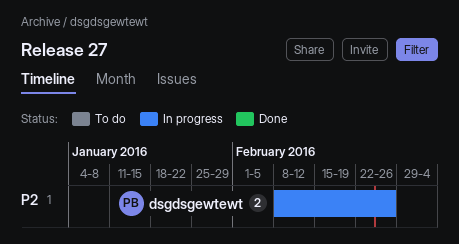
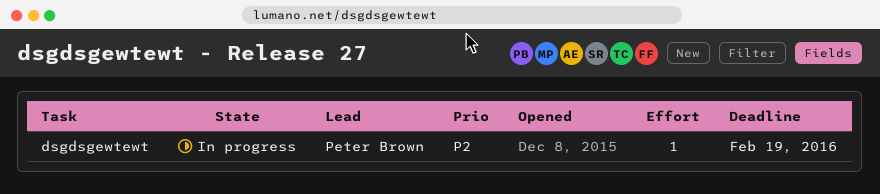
dsgdsgewtewt, estimate: 2 -> 1
dsgdsgewtewt, due: Feb 26 -> Feb 19

